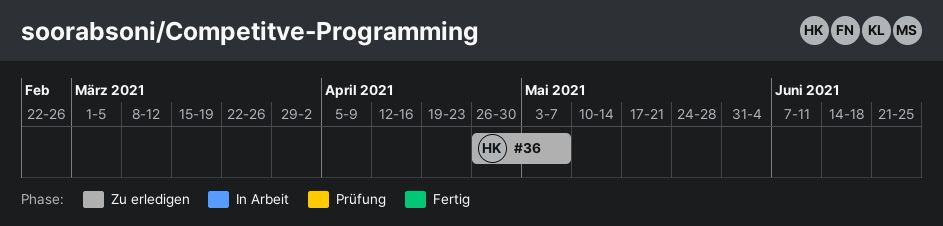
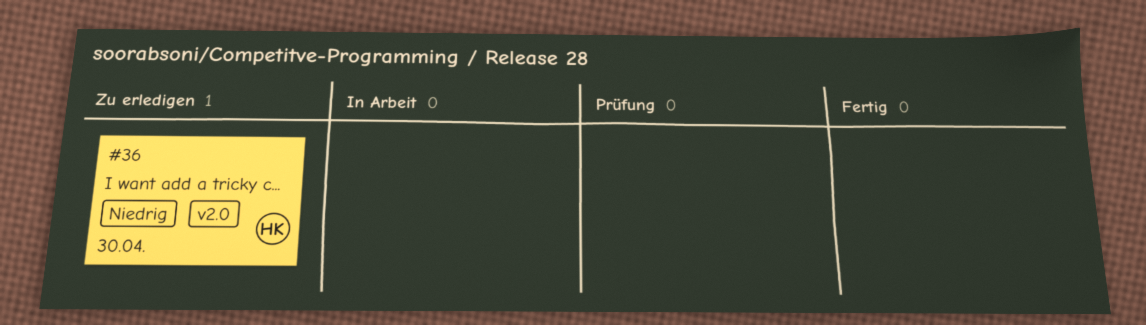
#36, due: May 7 -> Apr 30

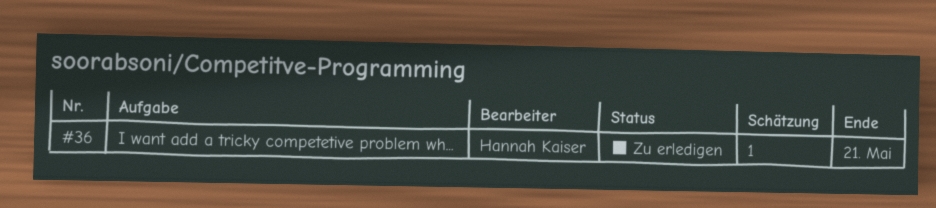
#36, due: Apr 30 -> May 21

